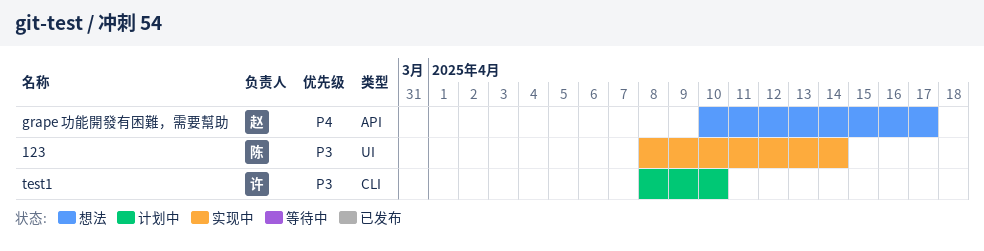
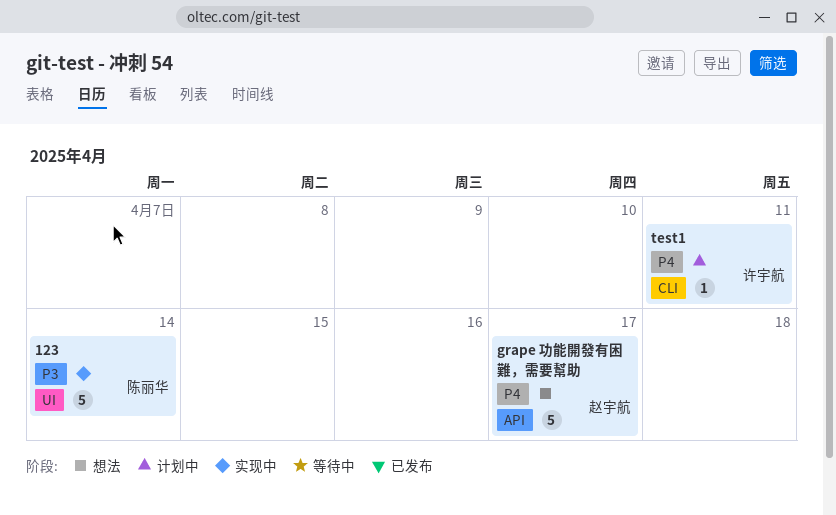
test1, priority: P3 -> P4
test1, due: Apr 10 -> Apr 11

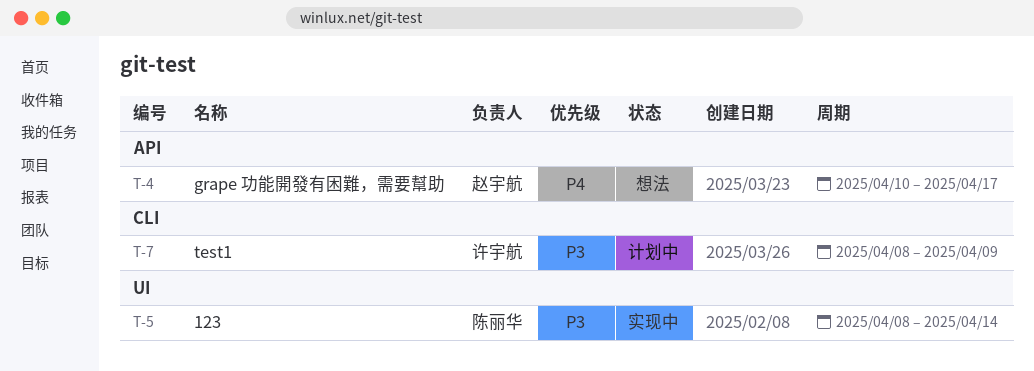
test1, priority: P4 -> P3
test1, due: Apr 11 -> Apr 9

